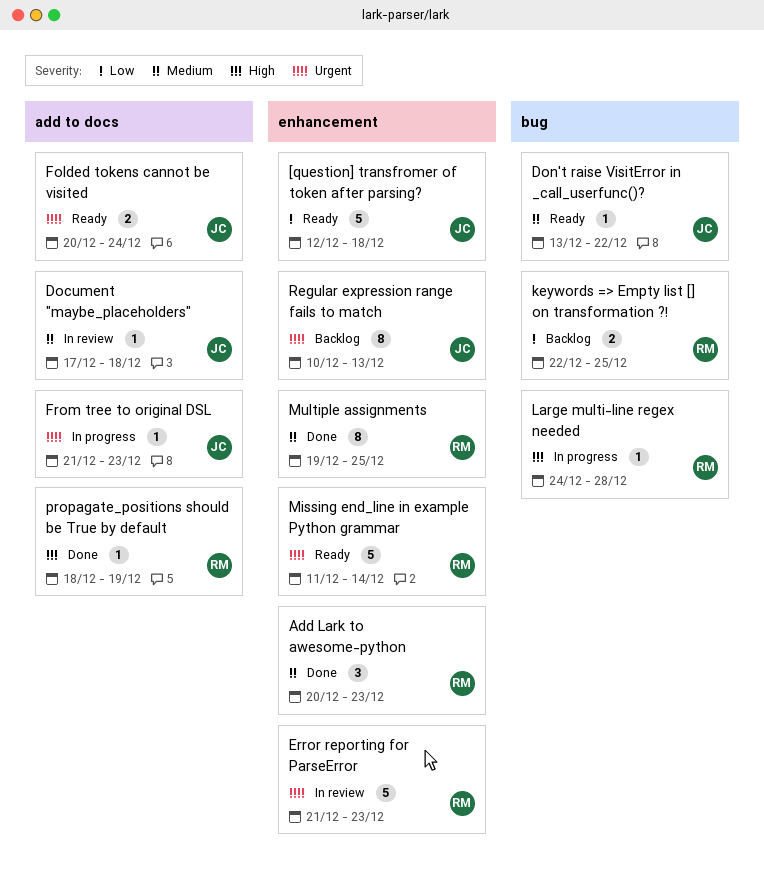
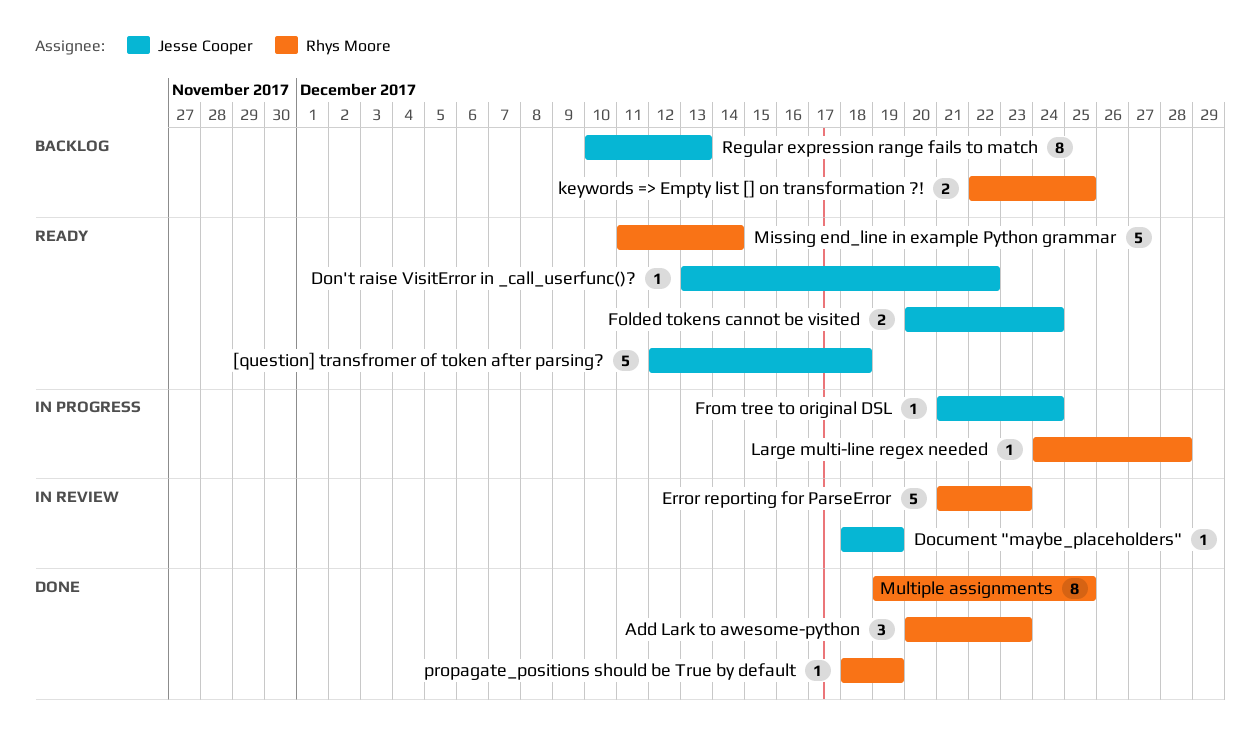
Document "maybe_placeholders", start: Dec 17 -> Dec 18
Document "maybe_placeholders", due: Dec 18 -> Dec 19
From tree to original DSL, due: Dec 23 -> Dec 24

